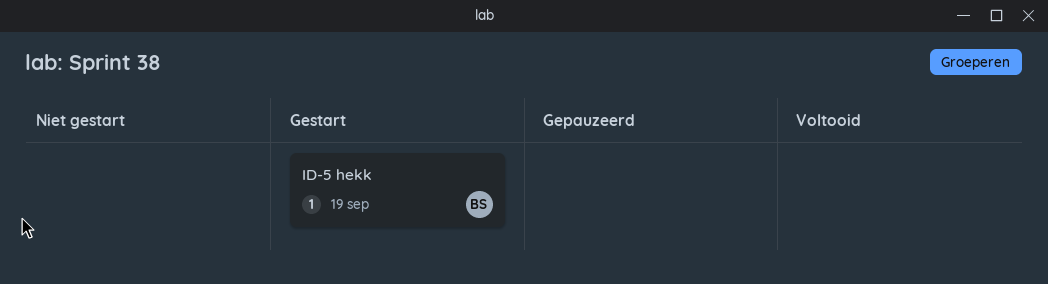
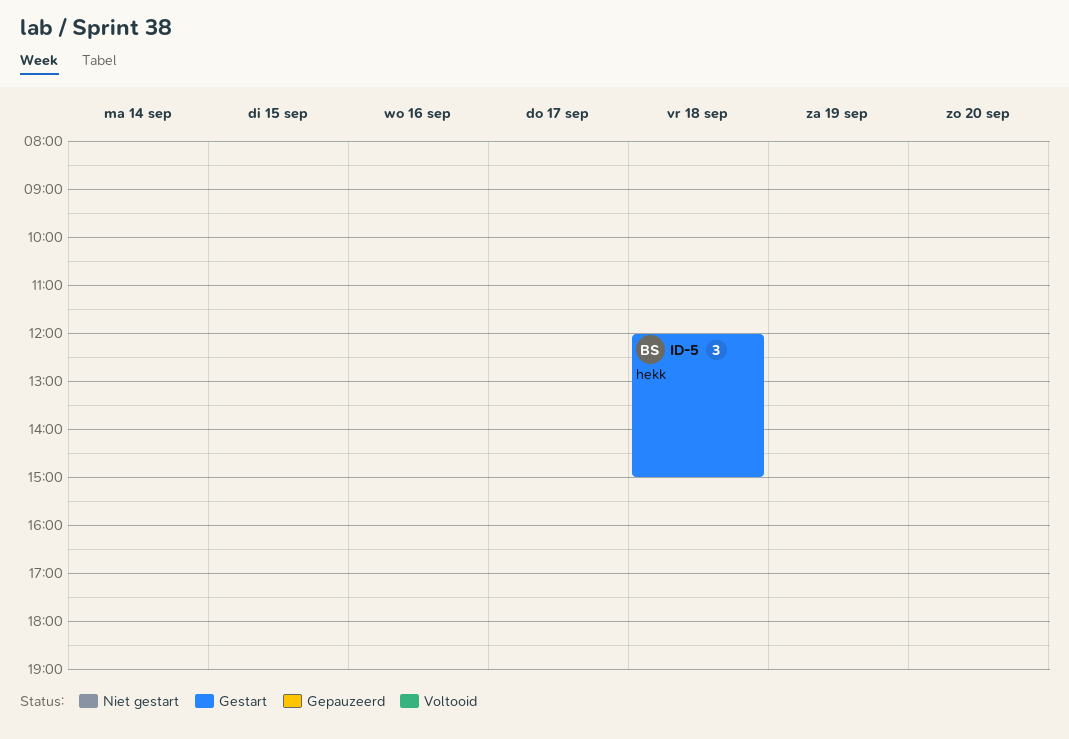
ID-5, estimate: 1 -> 3
ID-5, day: Sep 19 -> Sep 18

